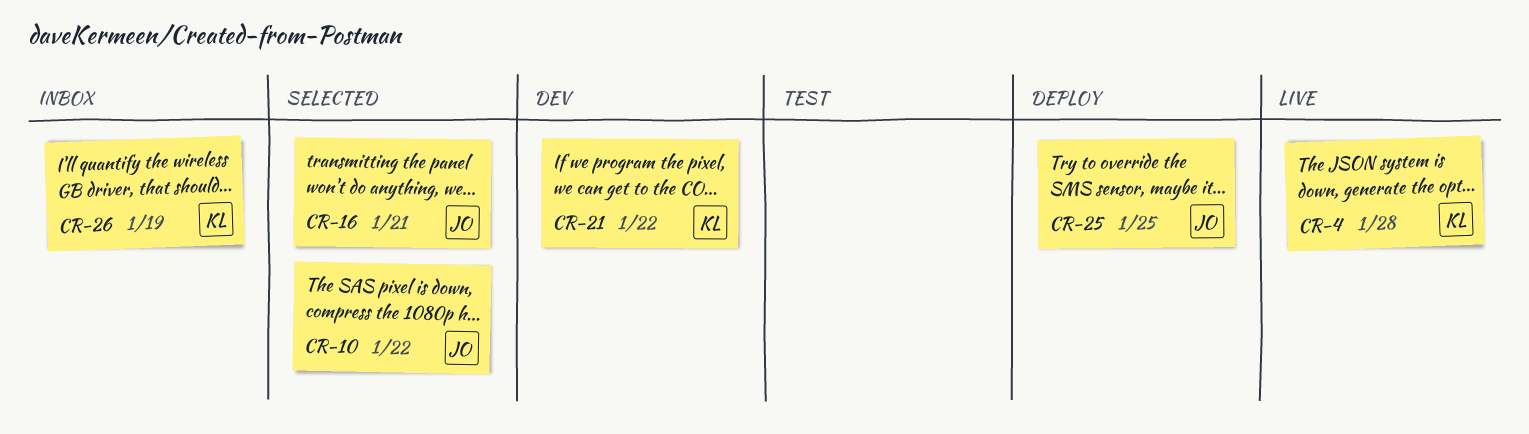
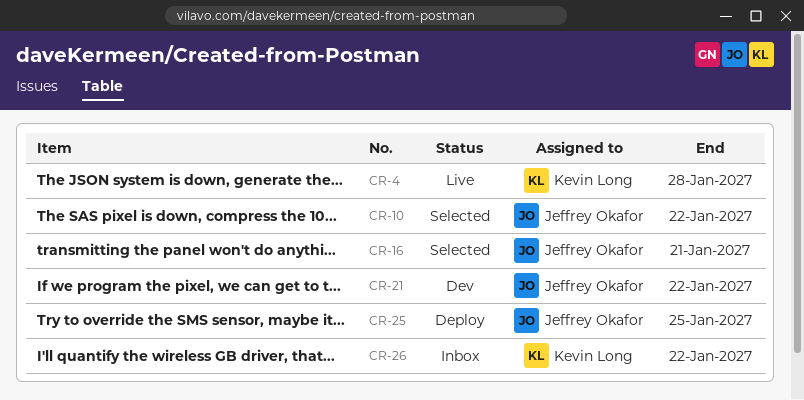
CR-21, owner: Kevin Long -> Jeffrey Okafor
CR-26, due: Jan 19 -> Jan 22

